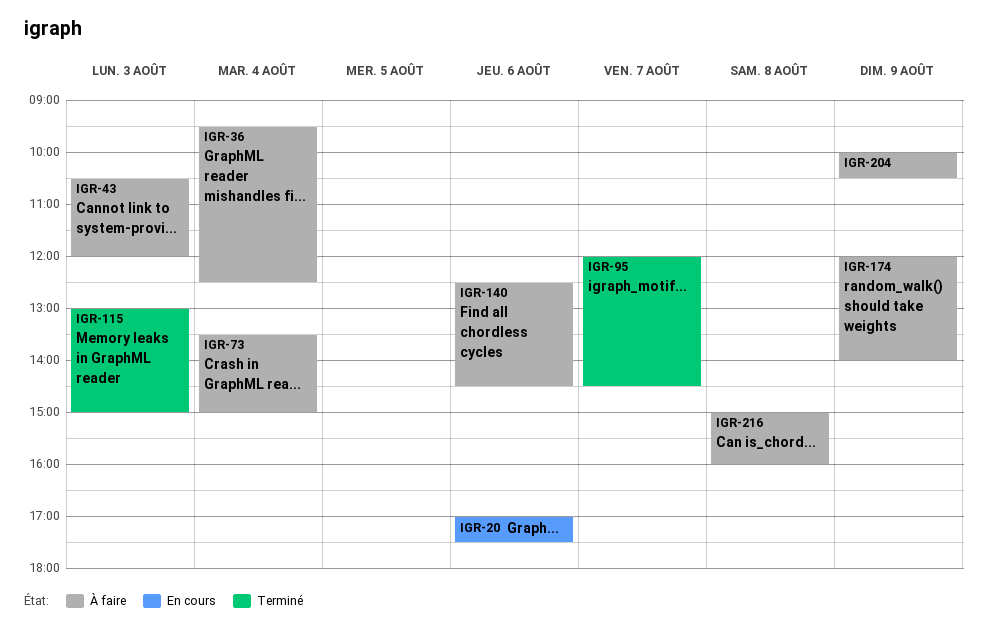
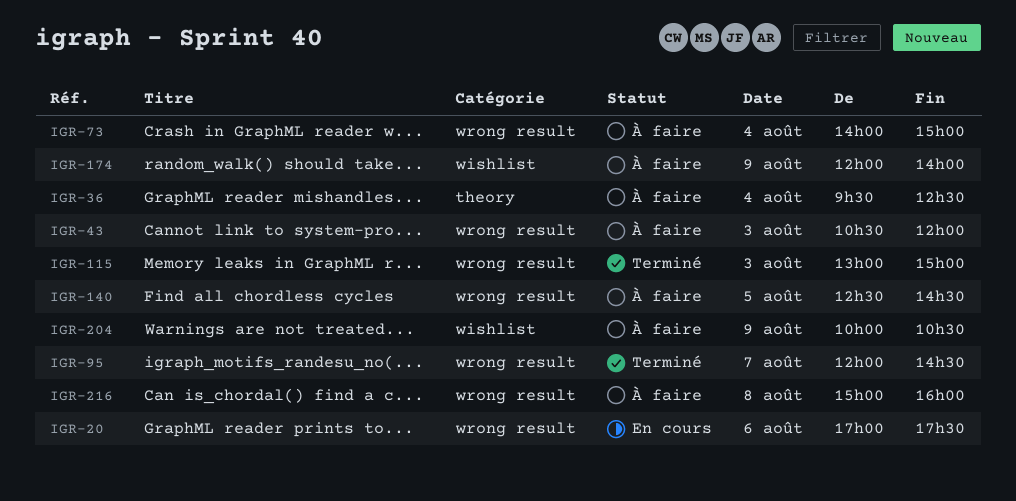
IGR-73, begins: 13:30 -> 14:00
IGR-140, day: Aug 6 -> Aug 5

